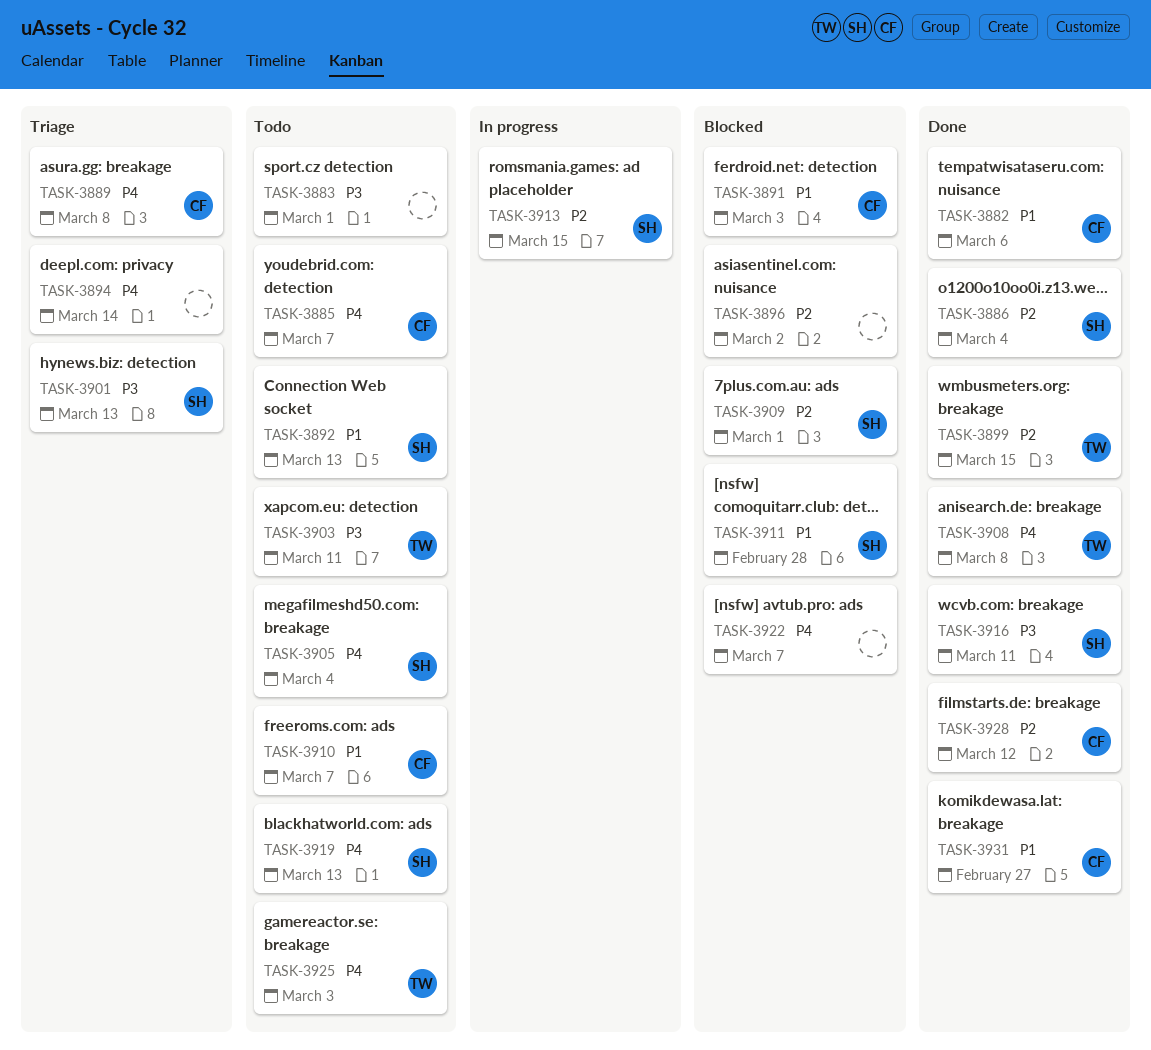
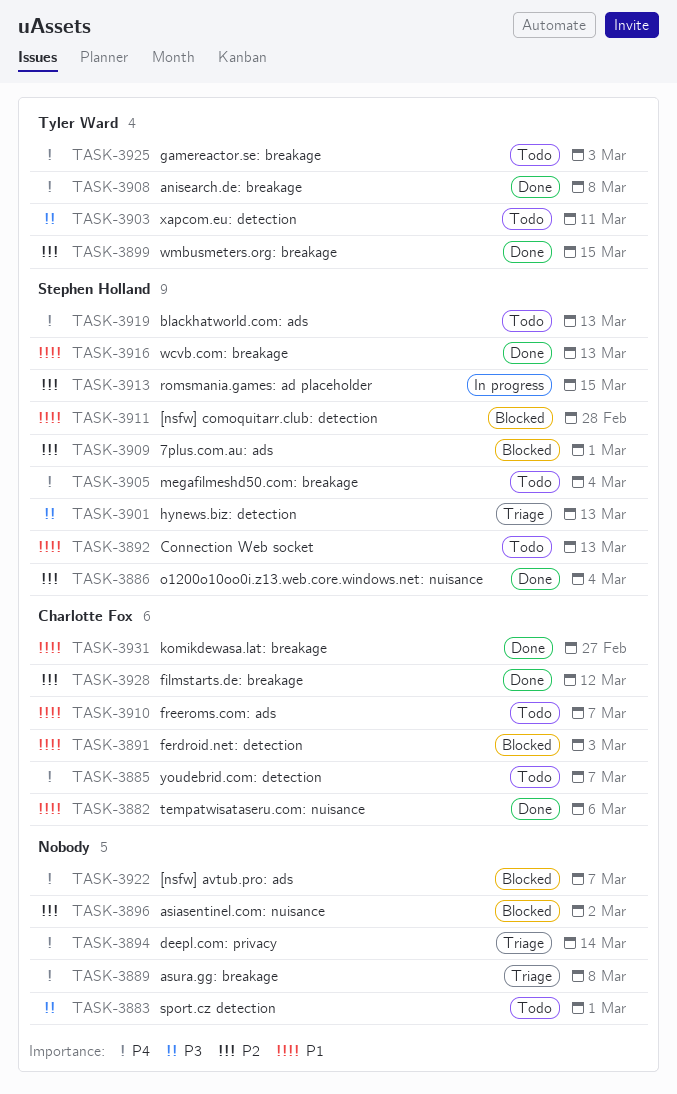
TASK-3889, owner: Charlotte Fox -> none
TASK-3916, priority: P3 -> P1
TASK-3916, due: Mar 11 -> Mar 13

